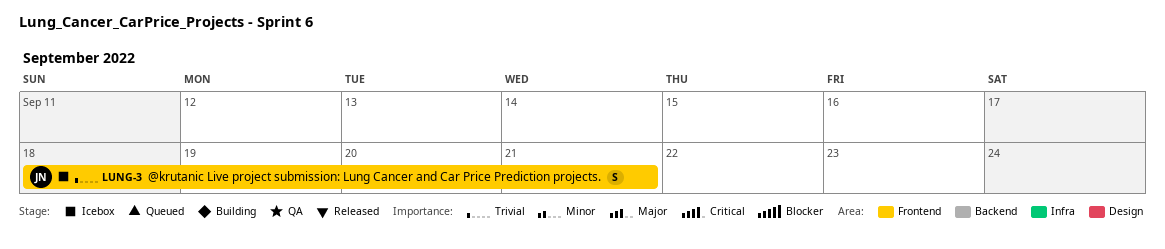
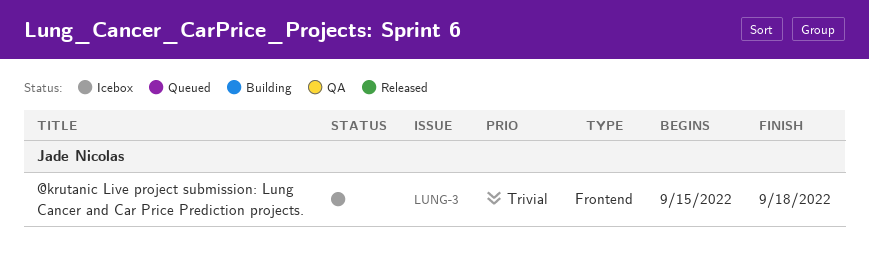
LUNG-3, start: Sep 18 -> Sep 15
LUNG-3, due: Sep 21 -> Sep 18

